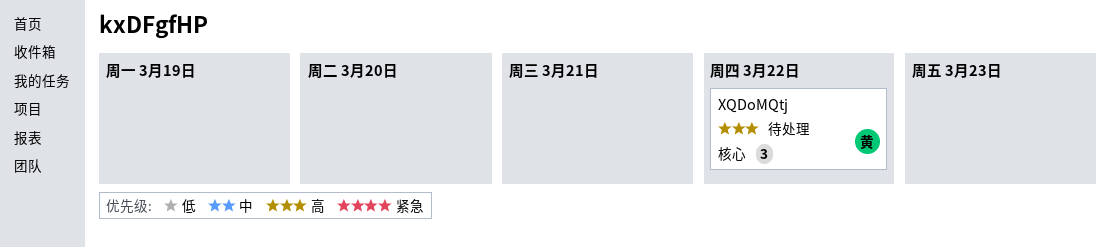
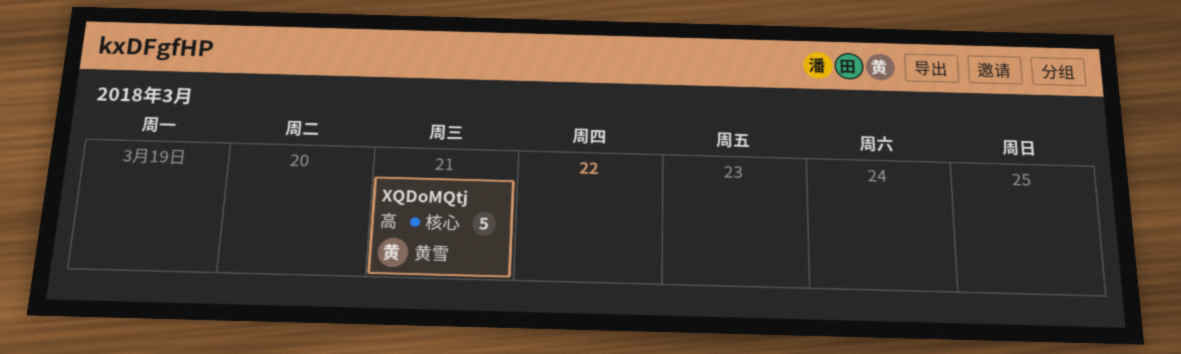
XQDoMQtj, estimate: 3 -> 5
XQDoMQtj, due: Mar 22 -> Mar 21

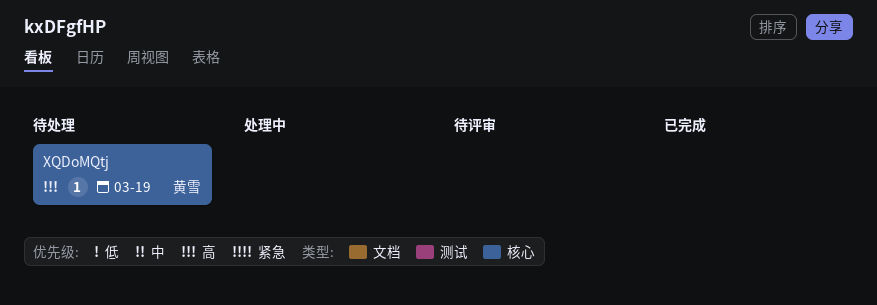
XQDoMQtj, estimate: 5 -> 1
XQDoMQtj, due: Mar 21 -> Mar 19

